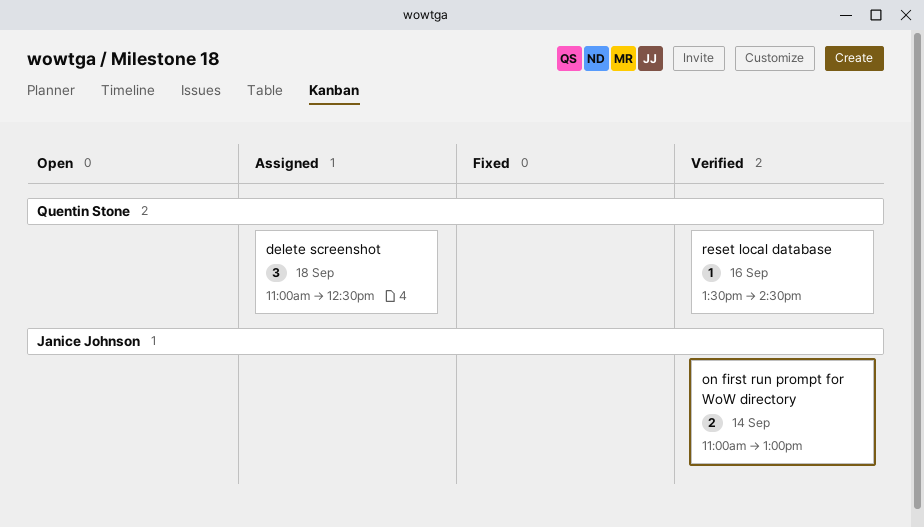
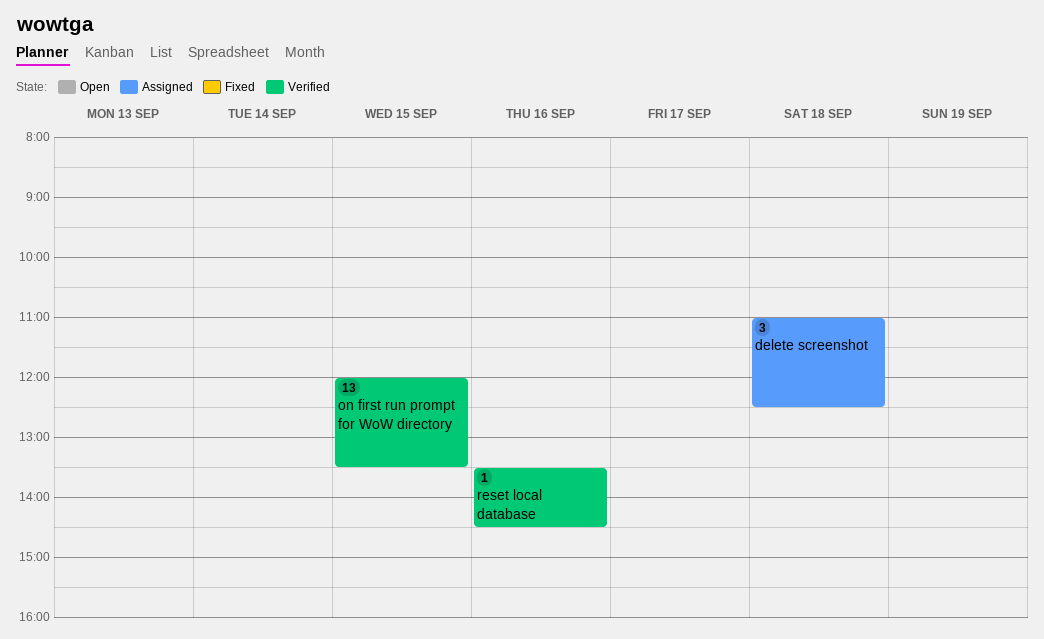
on first run prompt for WoW directory, estimate: 2 -> 13
on first run prompt for WoW directory, day: Sep 14 -> Sep 15
on first run prompt for WoW directory, begins: 11:00 -> 12:00
on first run prompt for WoW directory, ends: 13:00 -> 13:30

